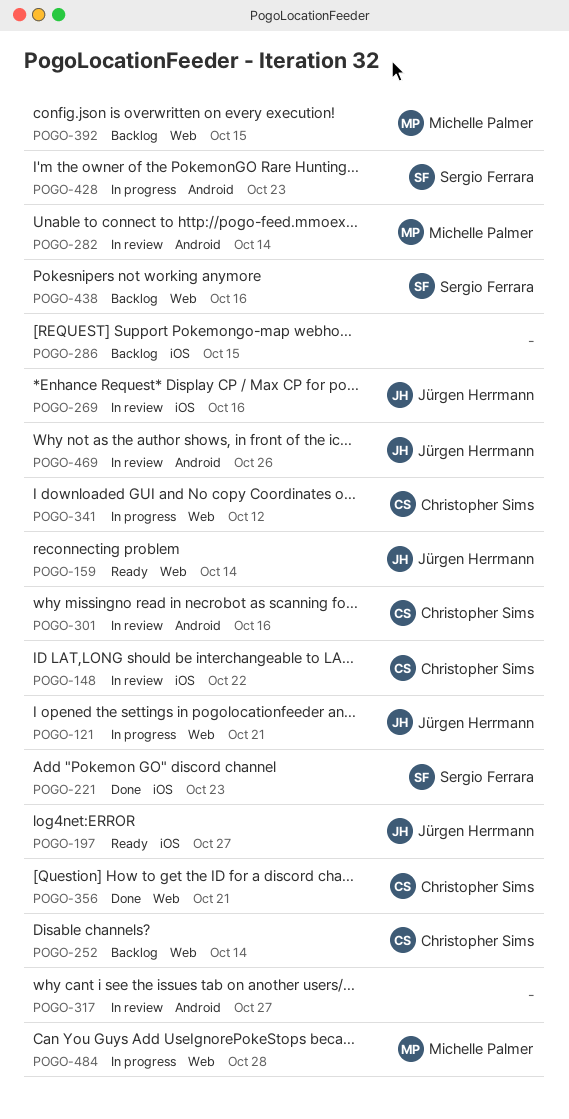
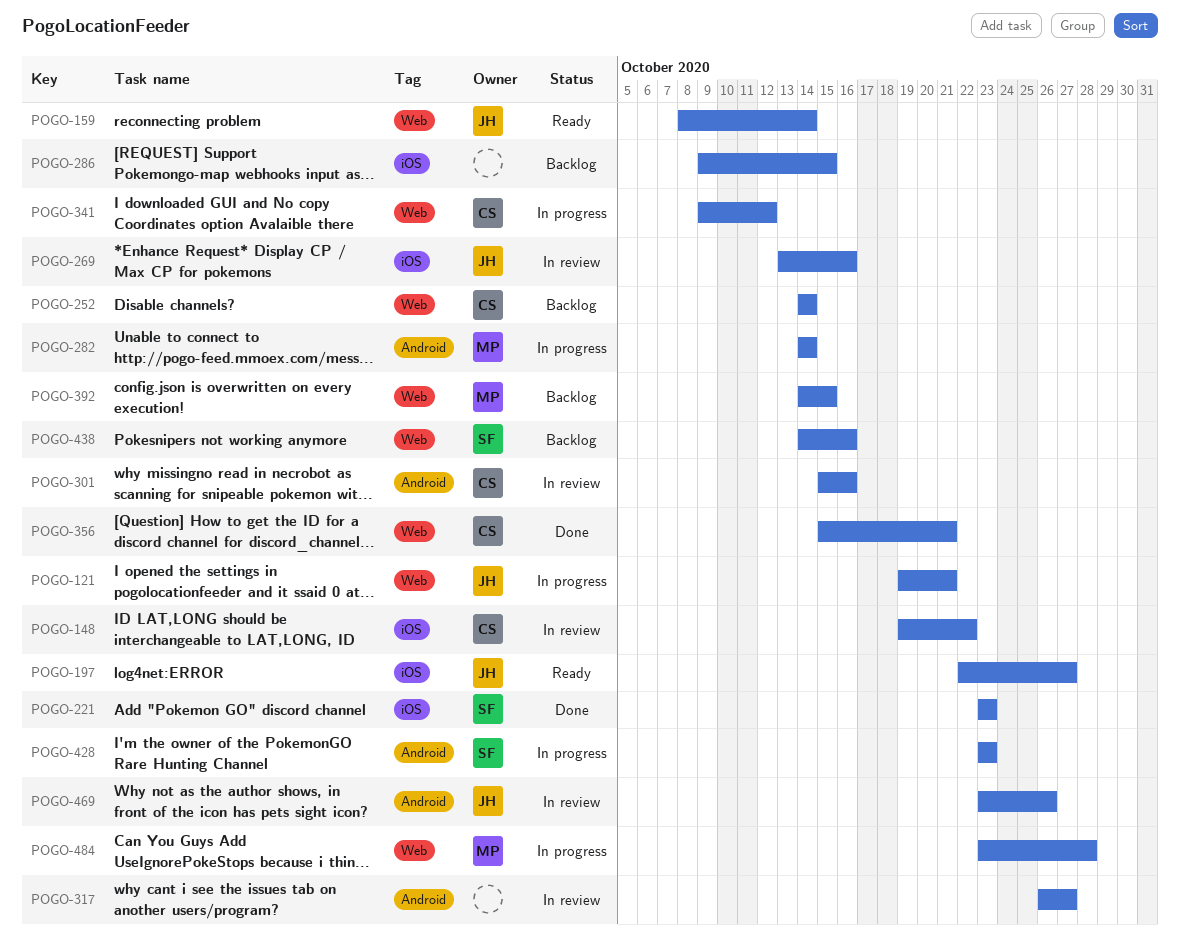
POGO-282, status: In review -> In progress

